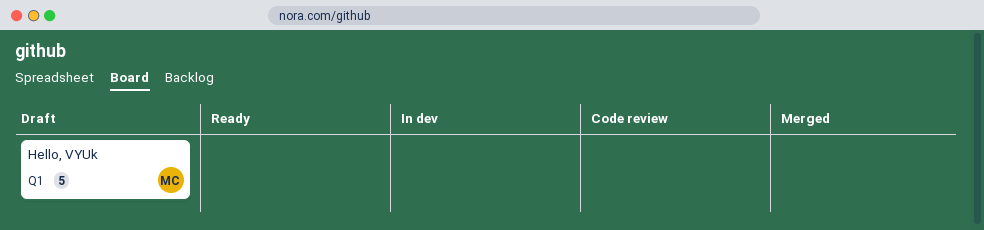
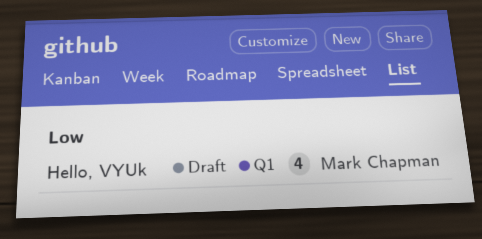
Hello, VYUk, estimate: 5 -> 4

